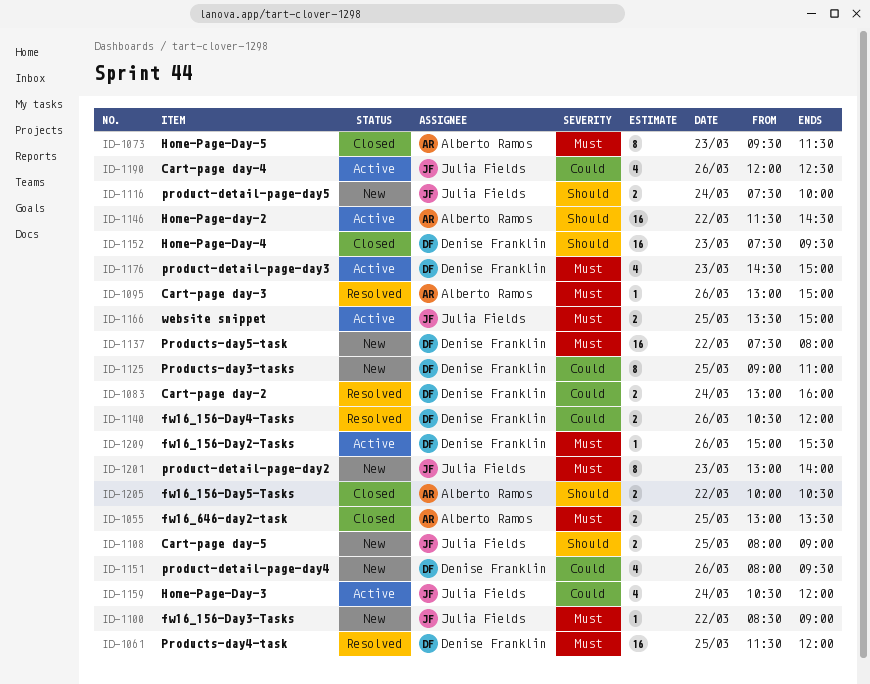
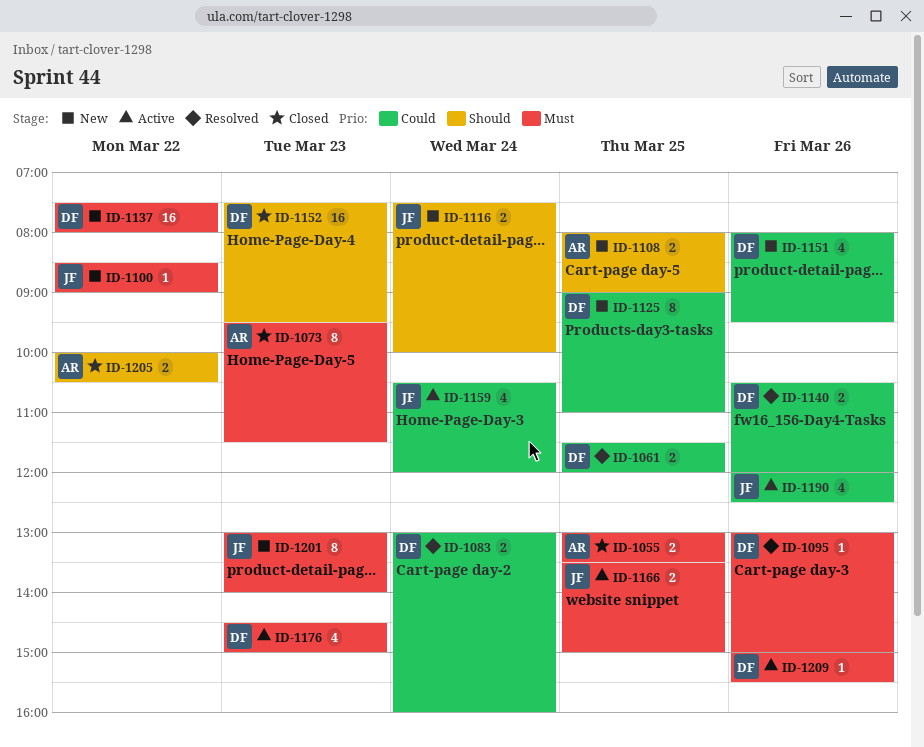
ID-1061, priority: Must -> Could
ID-1061, estimate: 16 -> 2
ID-1095, owner: Alberto Ramos -> Denise Franklin
ID-1108, owner: Julia Fields -> Alberto Ramos
ID-1146: present -> none

